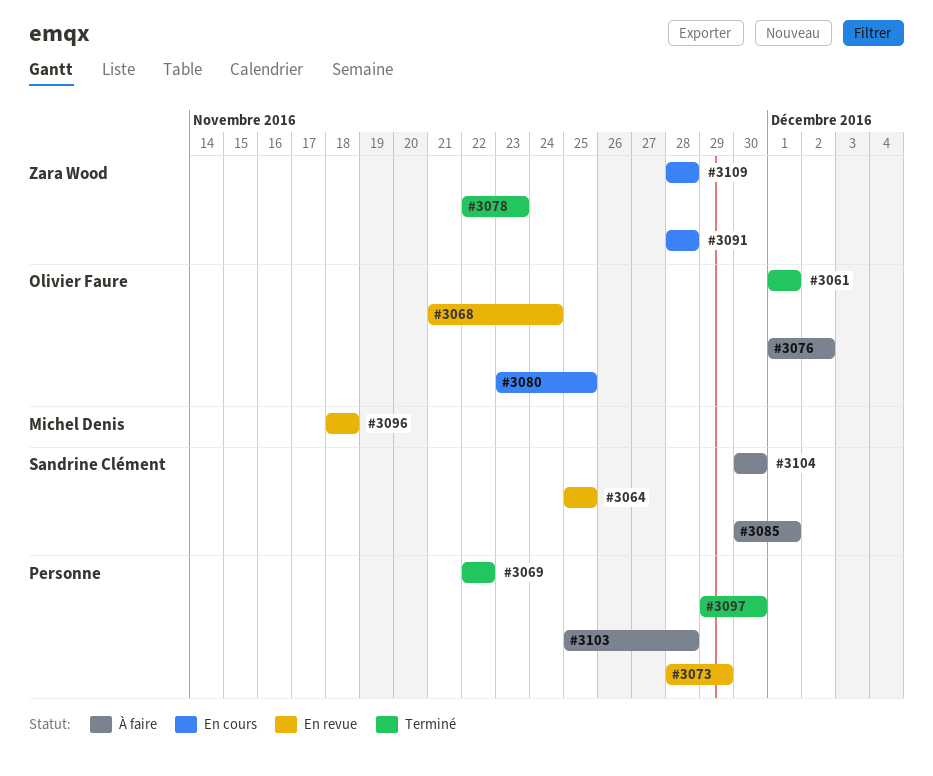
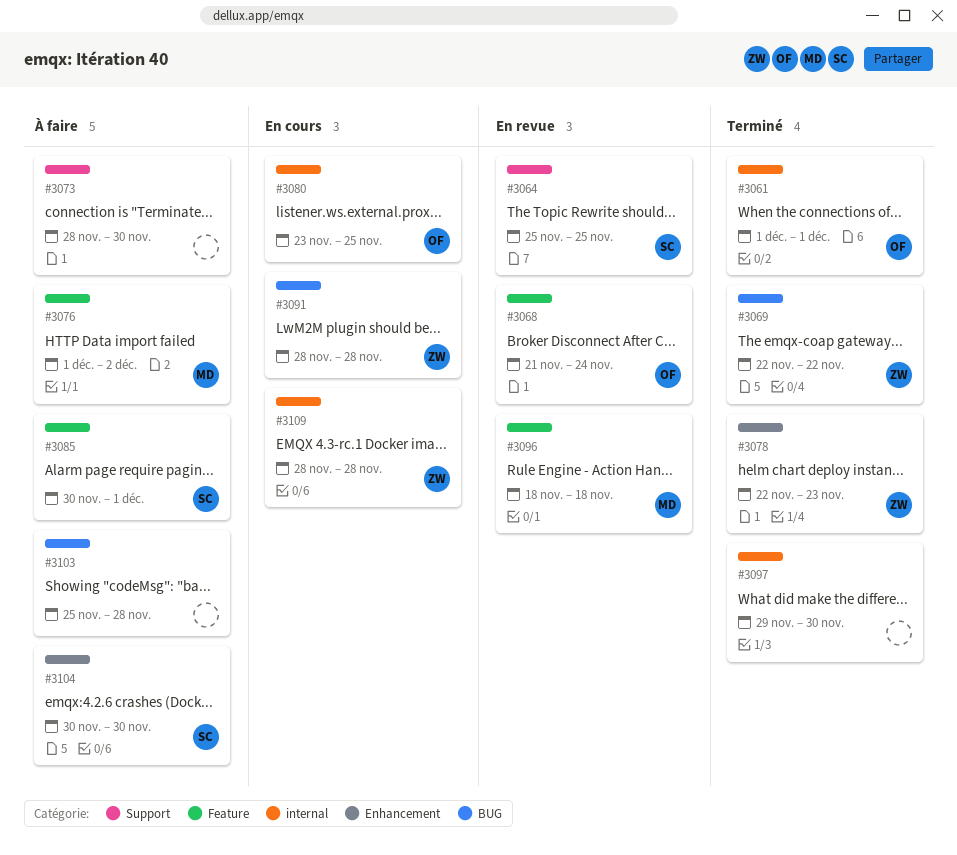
#3069, owner: none -> Zara Wood
#3073, status: En revue -> À faire
#3073, due: Nov 29 -> Nov 30
#3076, owner: Olivier Faure -> Michel Denis

